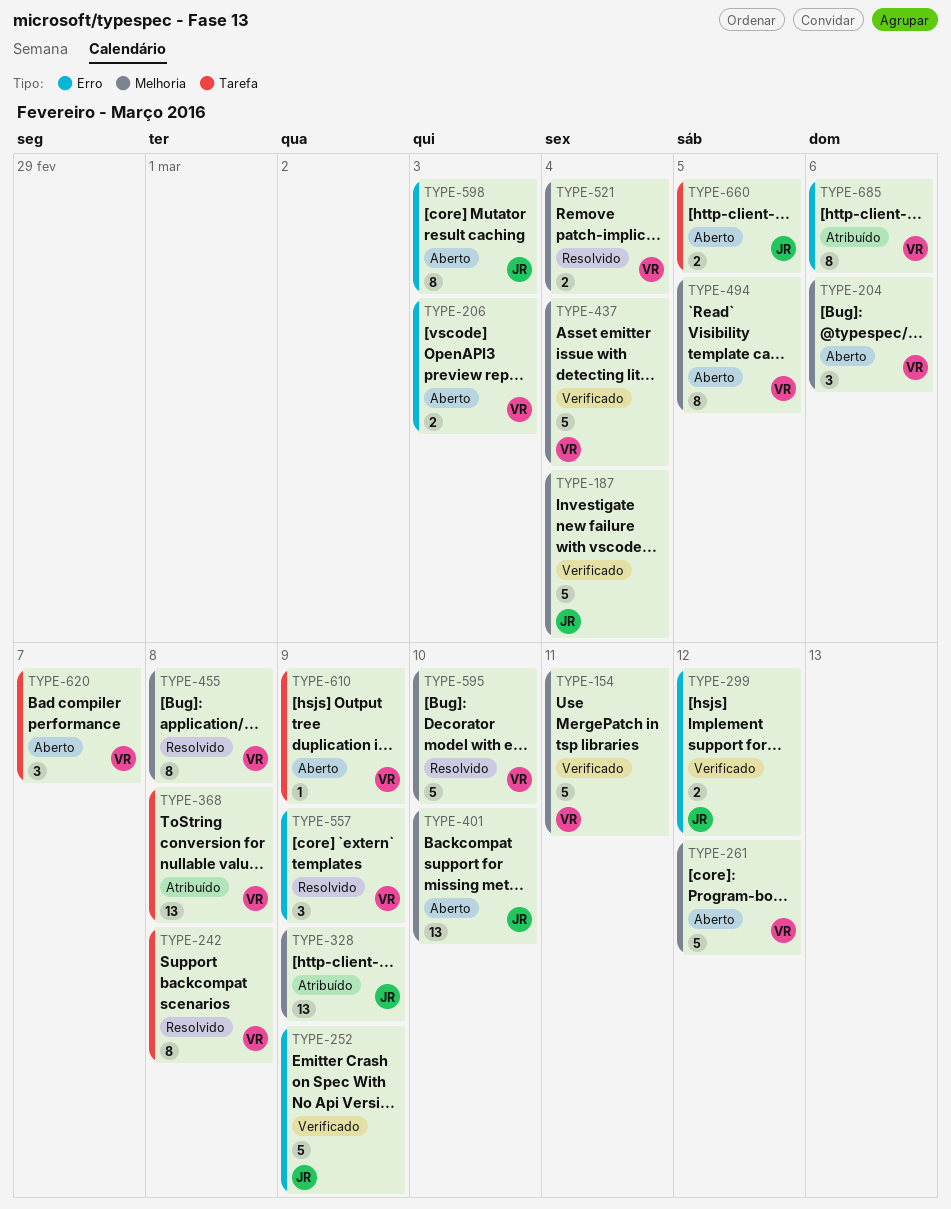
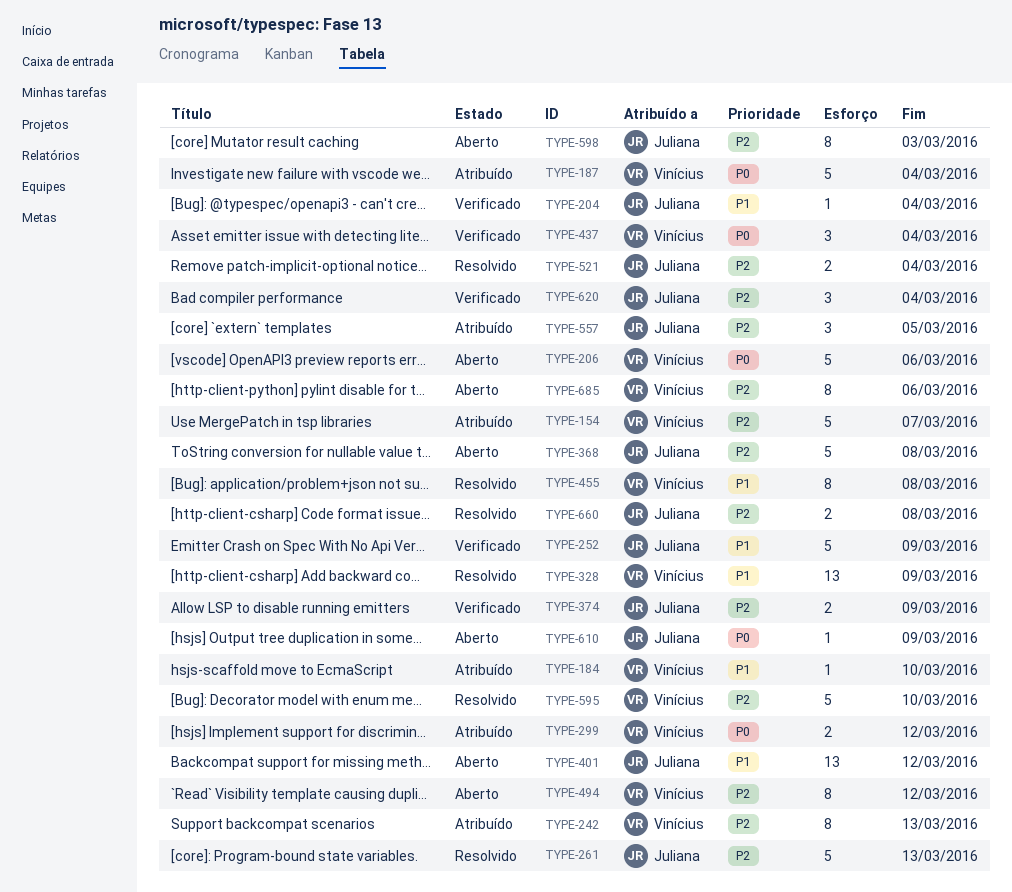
TYPE-154, status: Verificado -> Atribuído
TYPE-154, due: Mar 11 -> Mar 7
TYPE-184: none -> present
TYPE-187, status: Verificado -> Atribuído
TYPE-187, owner: Juliana -> Vinícius
TYPE-204, status: Aberto -> Verificado
TYPE-204, owner: Vinícius -> Juliana
TYPE-204, estimate: 3 -> 1
TYPE-204, due: Mar 6 -> Mar 4
TYPE-206, estimate: 2 -> 5
TYPE-206, due: Mar 3 -> Mar 6
TYPE-242, status: Resolvido -> Atribuído
TYPE-242, due: Mar 8 -> Mar 13
TYPE-261, status: Aberto -> Resolvido
TYPE-261, owner: Vinícius -> Juliana
TYPE-261, due: Mar 12 -> Mar 13
TYPE-299, status: Verificado -> Atribuído
TYPE-299, owner: Juliana -> Vinícius
TYPE-328, status: Atribuído -> Resolvido
TYPE-328, owner: Juliana -> Vinícius
TYPE-368, status: Atribuído -> Aberto
TYPE-368, owner: Vinícius -> Juliana
TYPE-368, estimate: 13 -> 5
TYPE-374: none -> present
TYPE-401, due: Mar 10 -> Mar 12
TYPE-437, estimate: 5 -> 3
TYPE-494, due: Mar 5 -> Mar 12
TYPE-521, owner: Vinícius -> Juliana
TYPE-557, status: Resolvido -> Atribuído
TYPE-557, owner: Vinícius -> Juliana
TYPE-557, due: Mar 9 -> Mar 5
TYPE-610, owner: Vinícius -> Juliana
TYPE-620, status: Aberto -> Verificado
TYPE-620, owner: Vinícius -> Juliana
TYPE-620, due: Mar 7 -> Mar 4
TYPE-660, status: Aberto -> Resolvido
TYPE-660, due: Mar 5 -> Mar 8
TYPE-685, status: Atribuído -> Aberto

